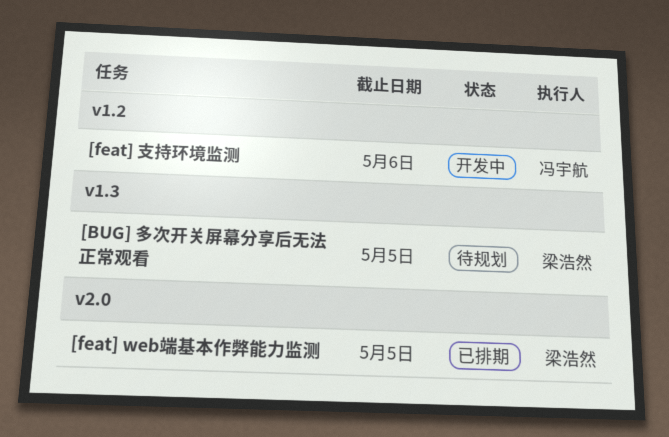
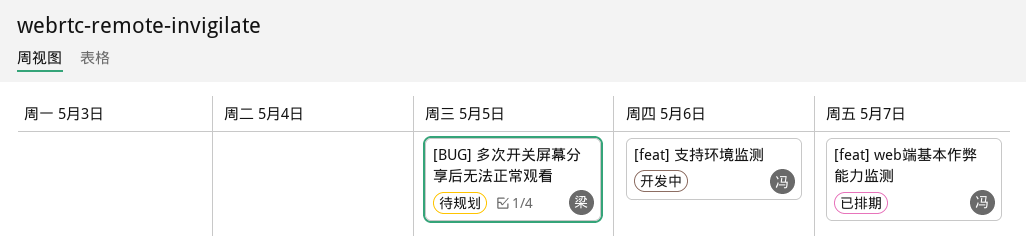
[feat] web端基本作弊能力监测, owner: 梁浩然 -> 冯宇航
[feat] web端基本作弊能力监测, due: May 5 -> May 7

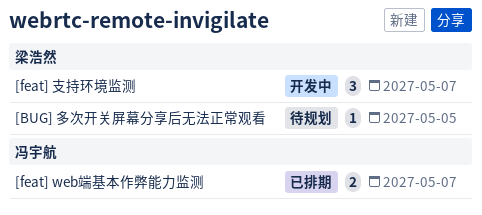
[feat] 支持环境监测, owner: 冯宇航 -> 梁浩然
[feat] 支持环境监测, due: May 6 -> May 7

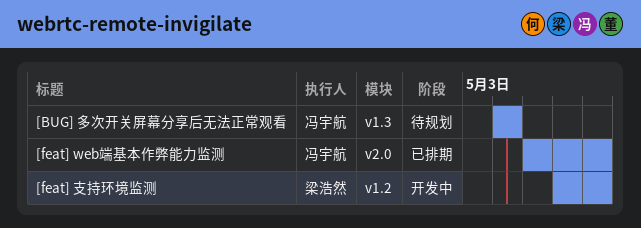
[BUG] 多次开关屏幕分享后无法正常观看, owner: 梁浩然 -> 冯宇航
[BUG] 多次开关屏幕分享后无法正常观看, due: May 5 -> May 4

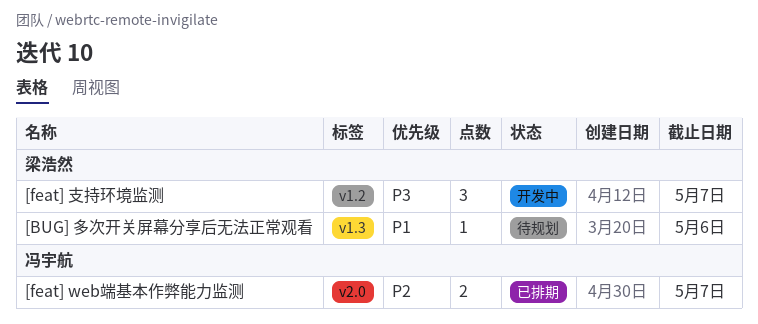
[BUG] 多次开关屏幕分享后无法正常观看, owner: 冯宇航 -> 梁浩然
[BUG] 多次开关屏幕分享后无法正常观看, due: May 4 -> May 6

